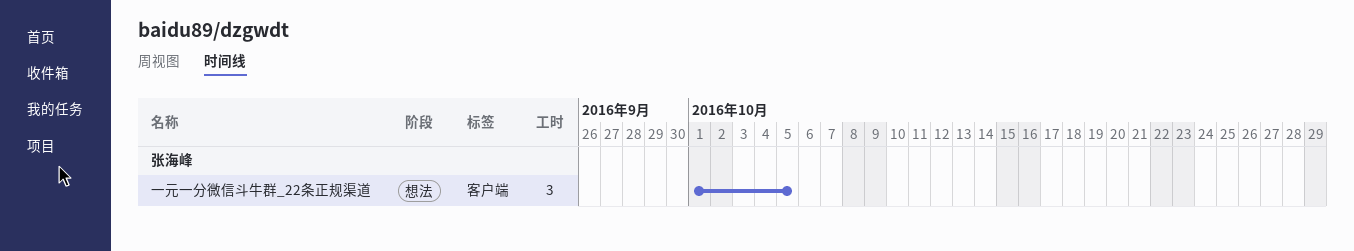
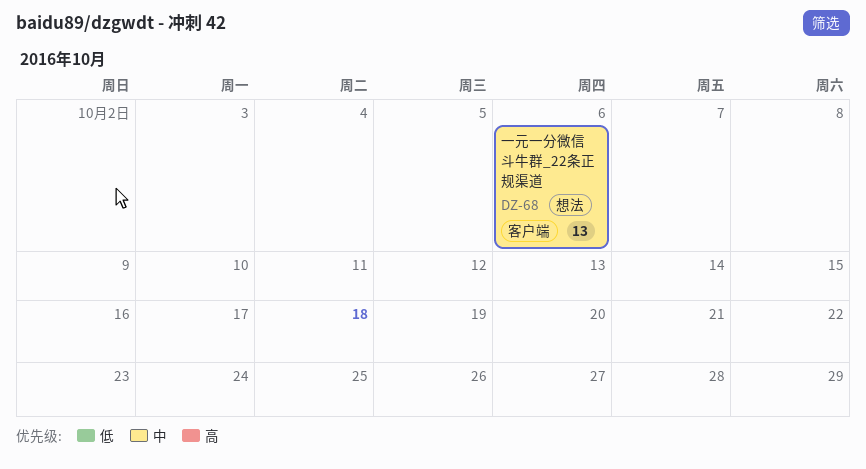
一元一分微信斗牛群_22条正规渠道, estimate: 3 -> 13
一元一分微信斗牛群_22条正规渠道, due: Oct 5 -> Oct 6

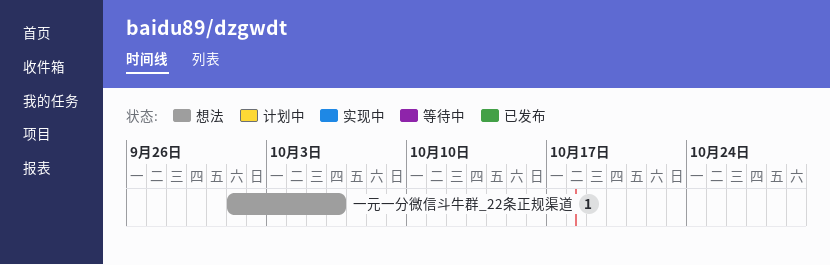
一元一分微信斗牛群_22条正规渠道, estimate: 13 -> 1

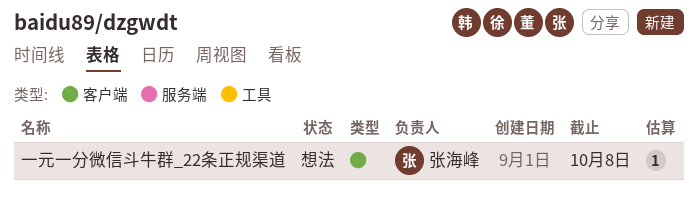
一元一分微信斗牛群_22条正规渠道, due: Oct 6 -> Oct 8

